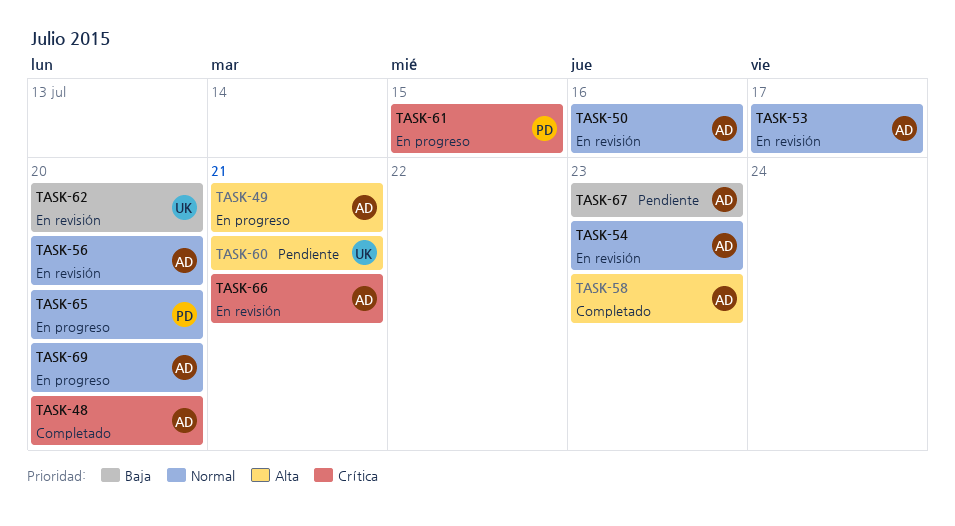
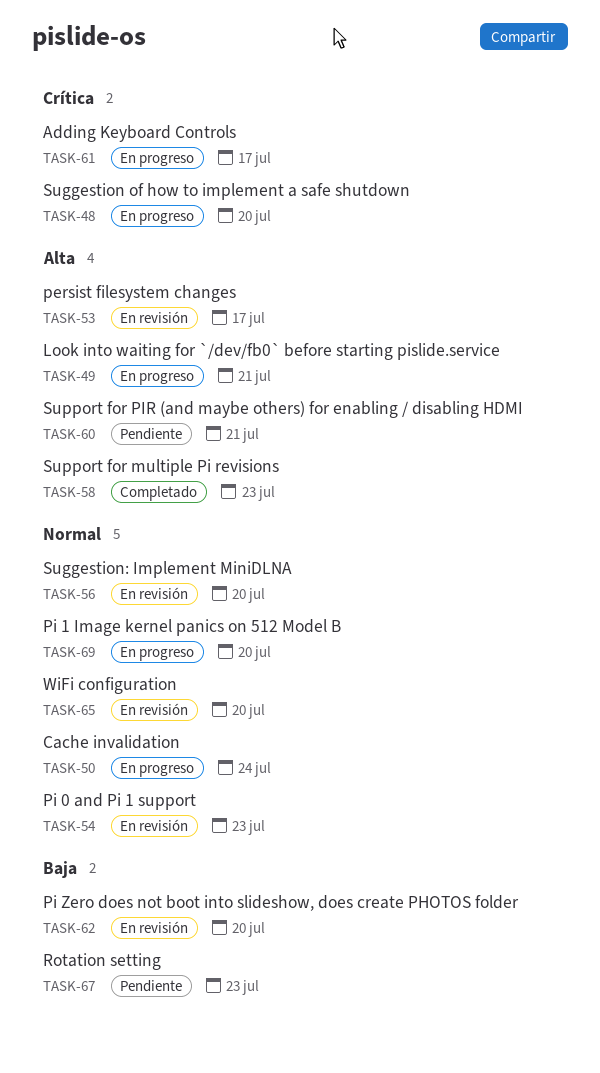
TASK-48, status: Completado -> En progreso
TASK-50, status: En revisión -> En progreso
TASK-50, due: Jul 16 -> Jul 24
TASK-53, priority: Normal -> Alta
TASK-61, due: Jul 15 -> Jul 17
TASK-65, status: En progreso -> En revisión
TASK-66: present -> none

